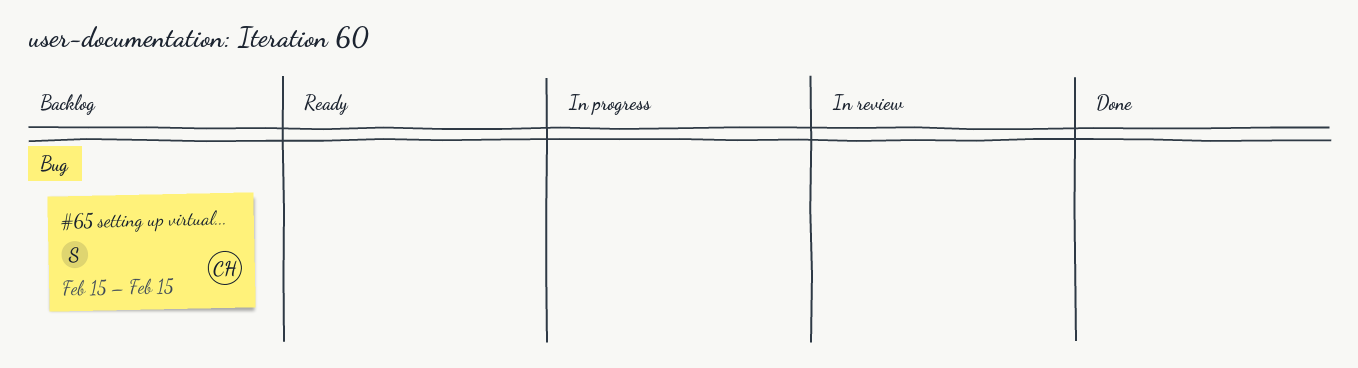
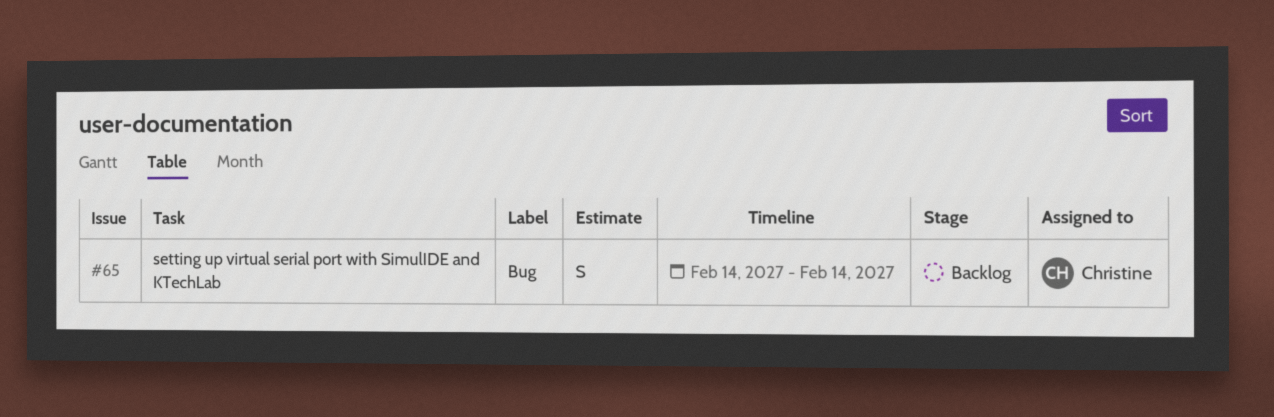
#65, start: Feb 15 -> Feb 14
#65, due: Feb 15 -> Feb 14

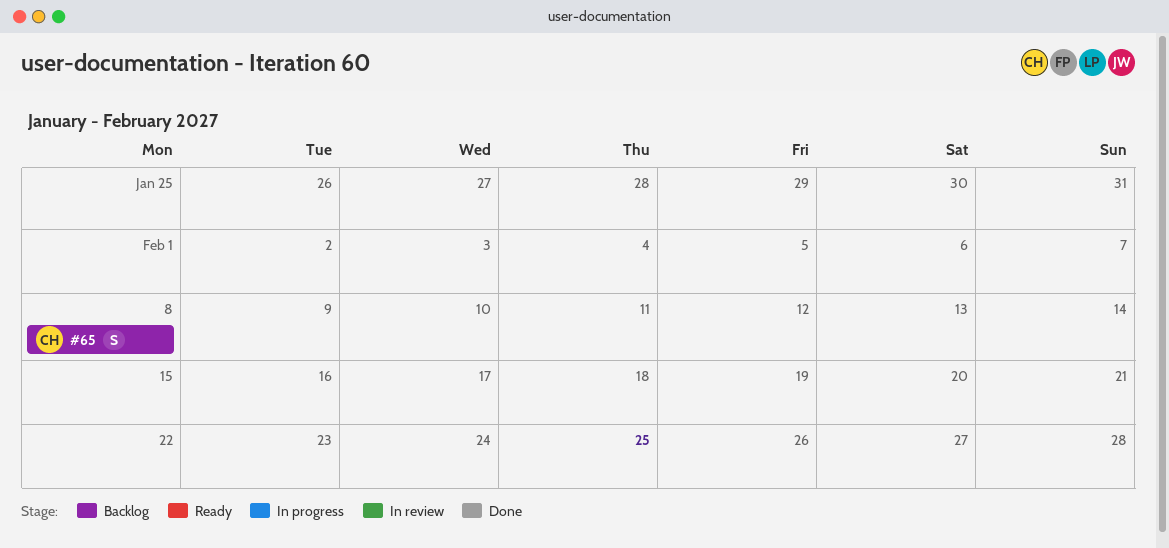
#65, start: Feb 14 -> Feb 8
#65, due: Feb 14 -> Feb 8

